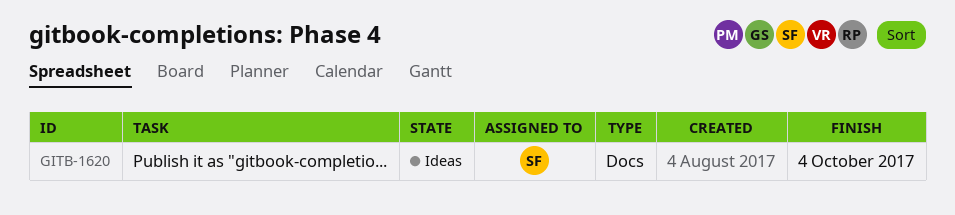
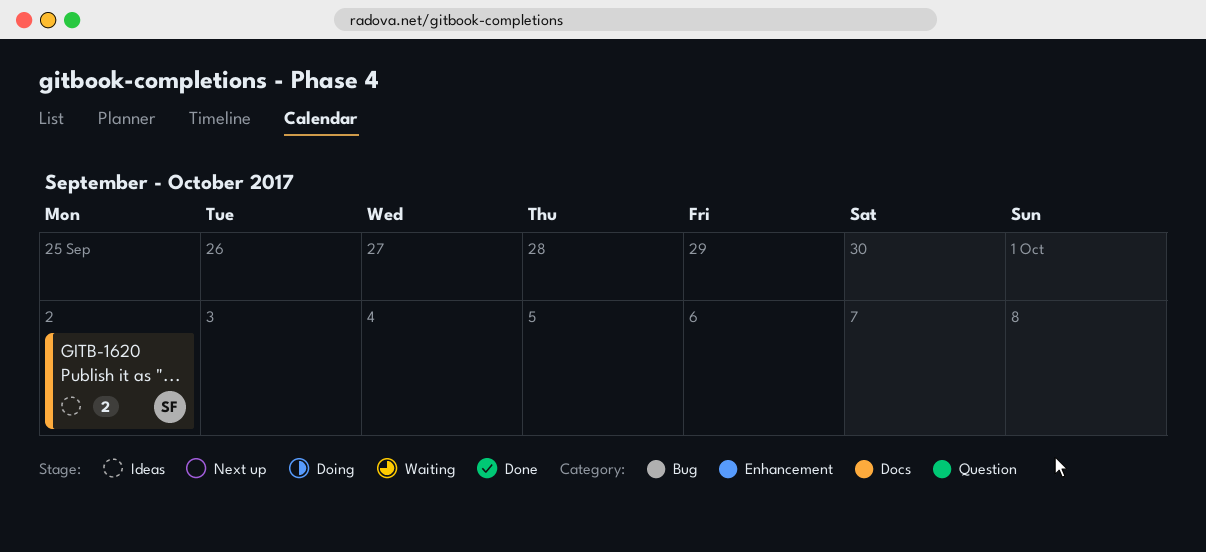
GITB-1620, due: Oct 4 -> Oct 2

